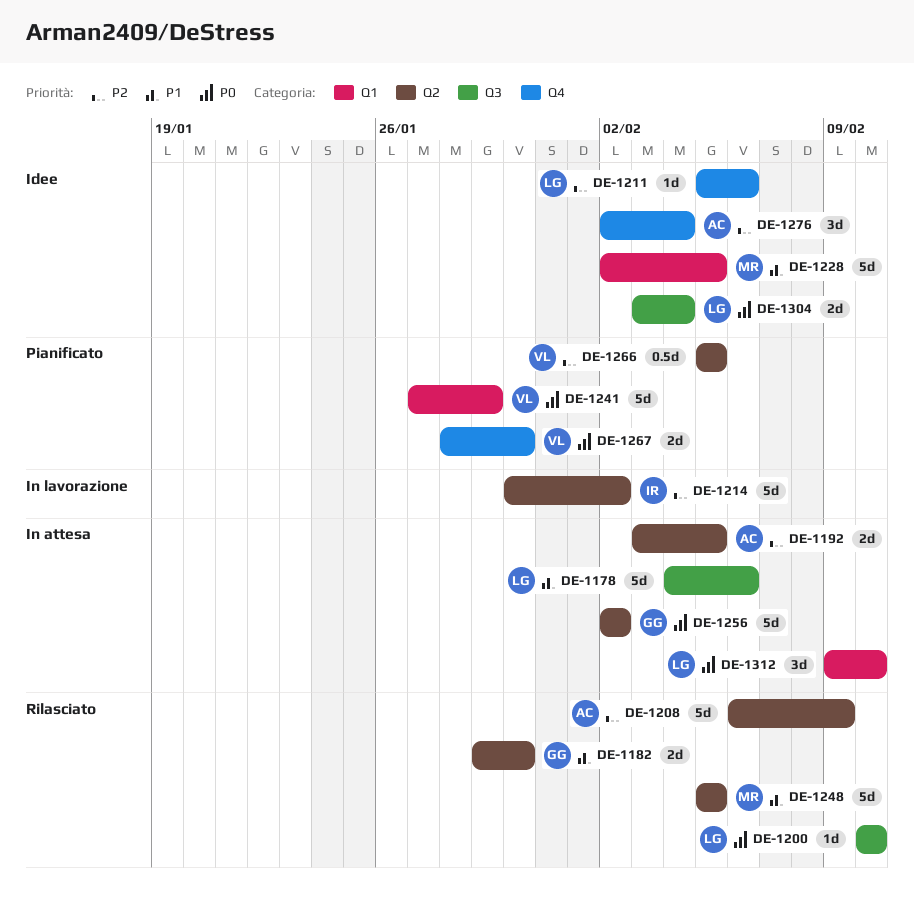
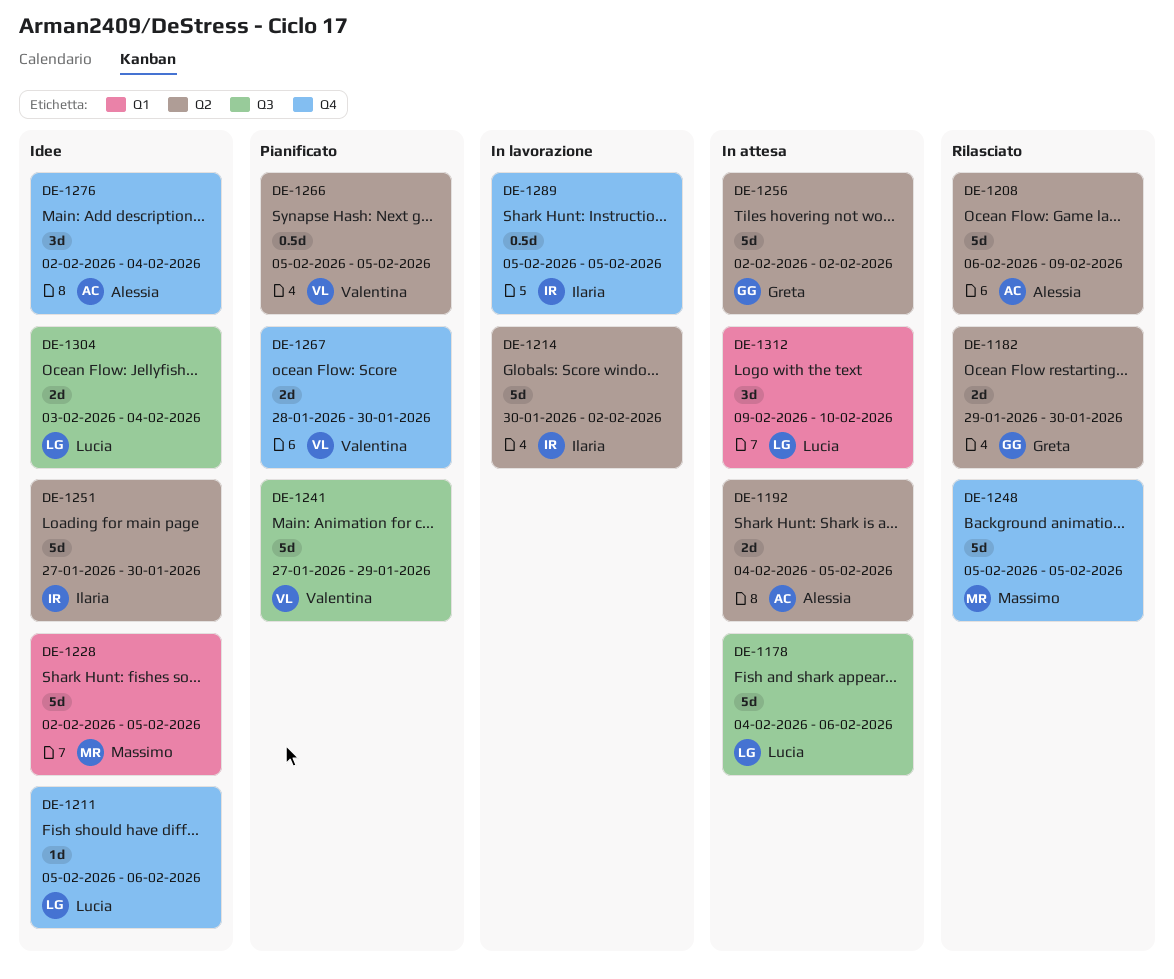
DE-1192, start: Feb 3 -> Feb 4
DE-1200: present -> none
DE-1241, label: Q1 -> Q3
DE-1248, label: Q2 -> Q4
DE-1251: none -> present
DE-1289: none -> present

